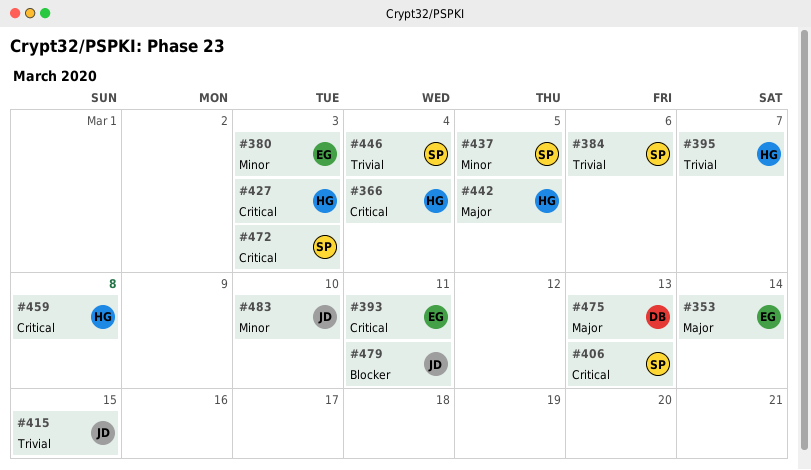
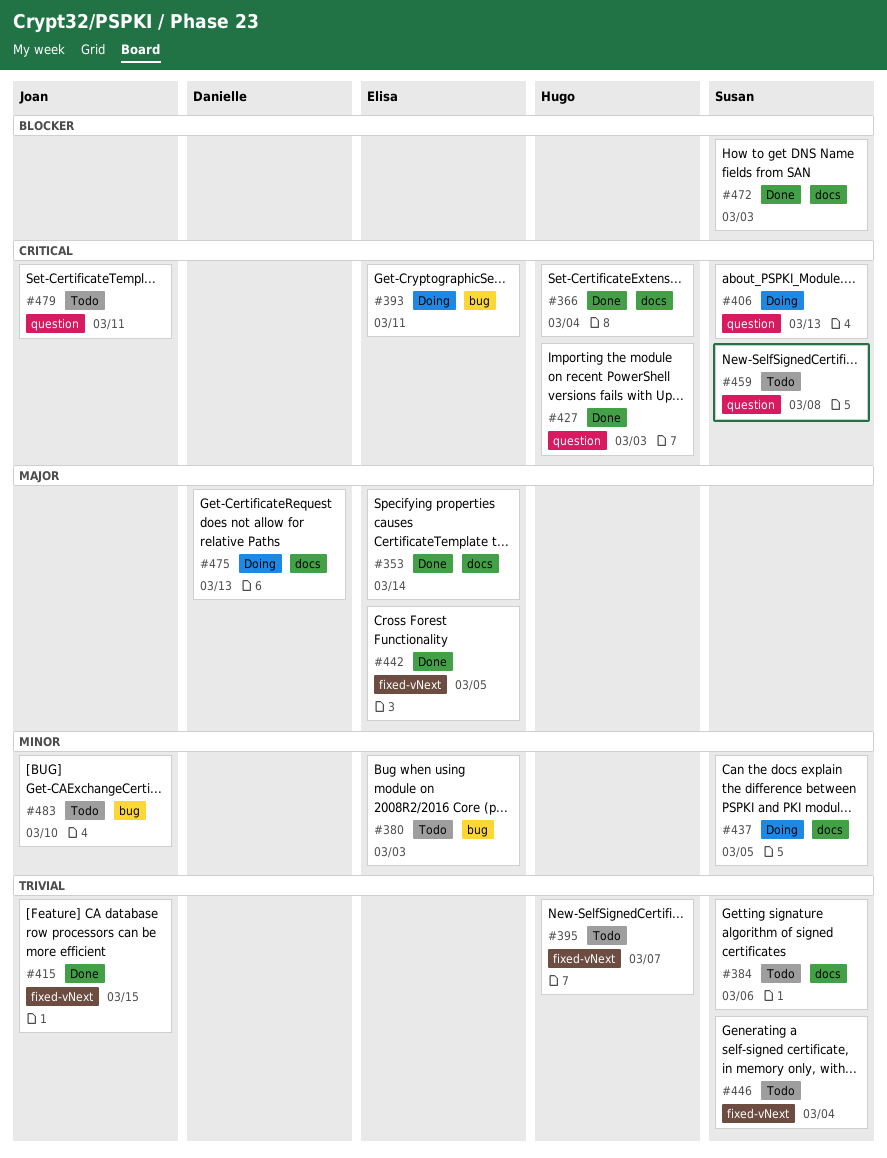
#442, owner: Hugo -> Elisa
#459, owner: Hugo -> Susan
#472, priority: Critical -> Blocker
#479, priority: Blocker -> Critical

